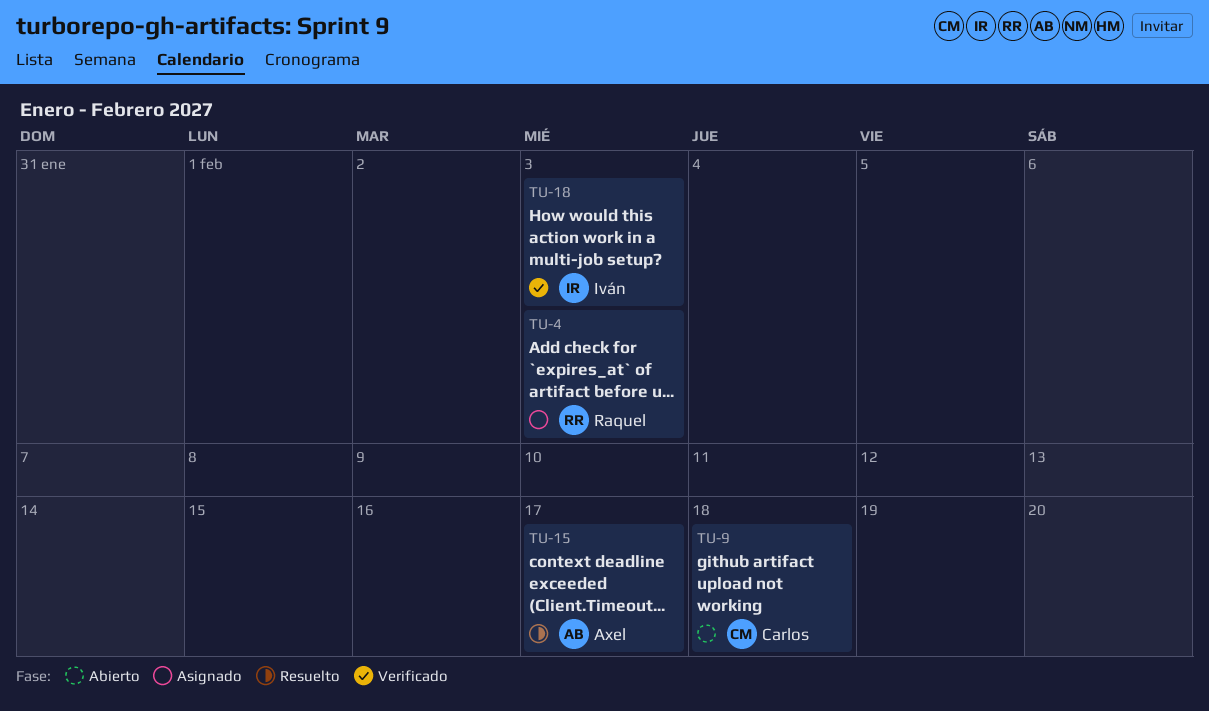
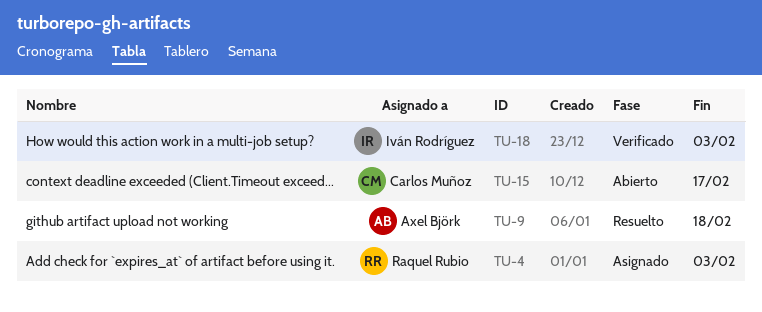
TU-9, status: Abierto -> Resuelto
TU-9, owner: Carlos Muñoz -> Axel Björk
TU-15, status: Resuelto -> Abierto
TU-15, owner: Axel Björk -> Carlos Muñoz

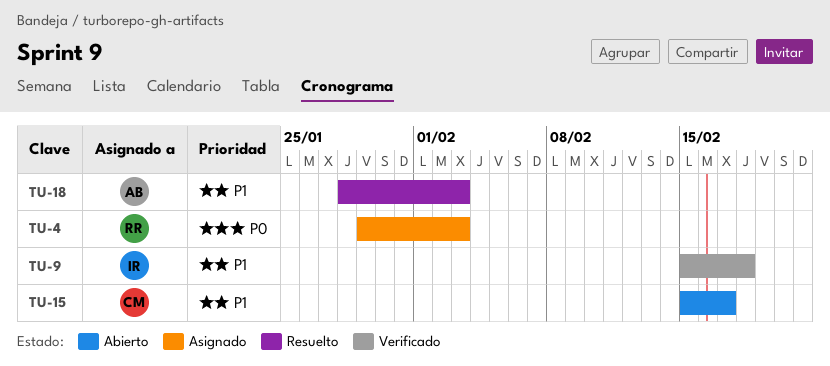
TU-9, status: Resuelto -> Verificado
TU-9, owner: Axel Björk -> Iván Rodríguez
TU-18, status: Verificado -> Resuelto
TU-18, owner: Iván Rodríguez -> Axel Björk

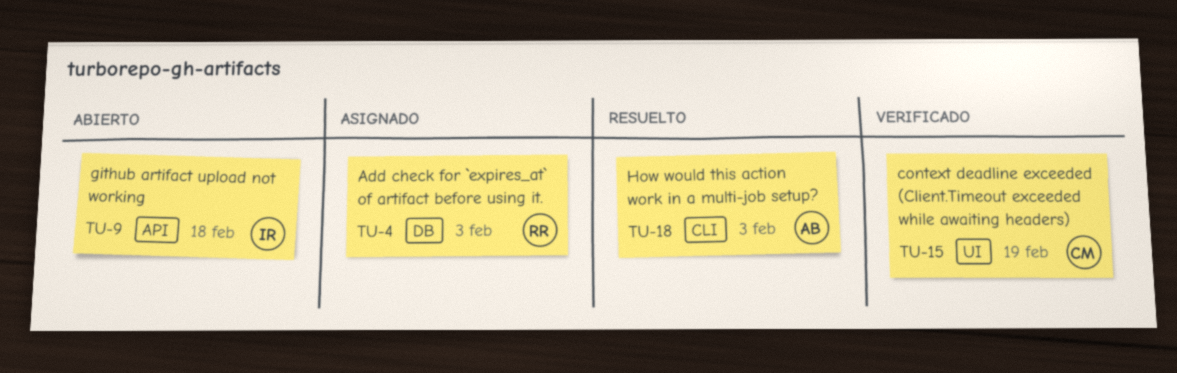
TU-9, status: Verificado -> Abierto
TU-15, status: Abierto -> Verificado
TU-15, due: Feb 17 -> Feb 19

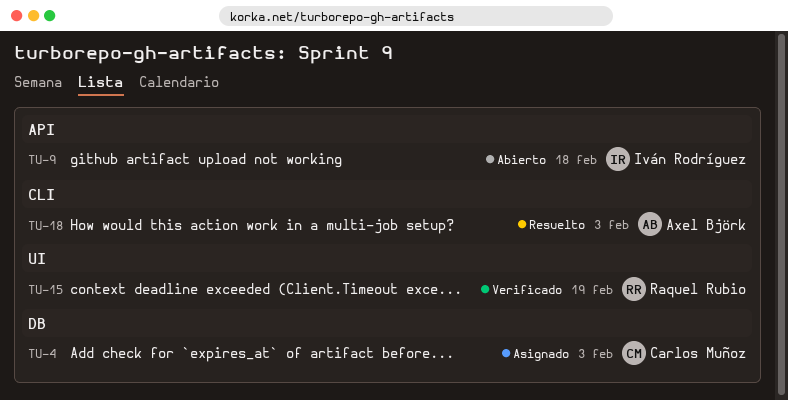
TU-4, owner: Raquel Rubio -> Carlos Muñoz
TU-15, owner: Carlos Muñoz -> Raquel Rubio

